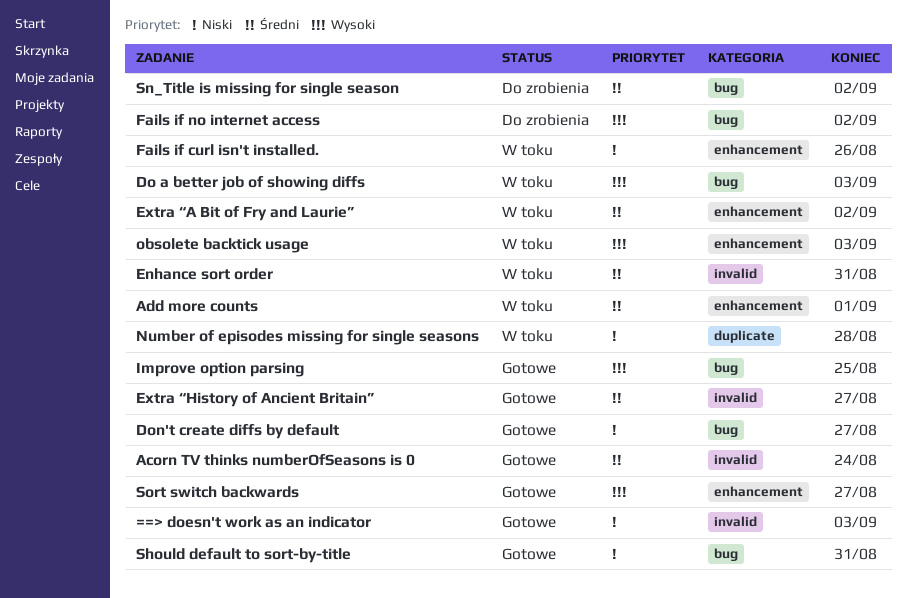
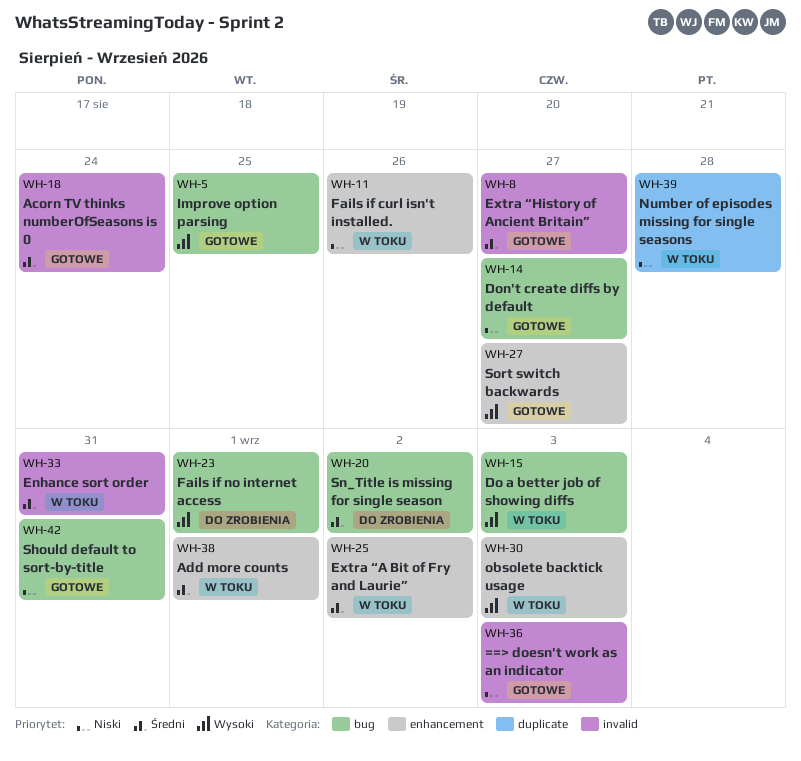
Fails if no internet access, due: Sep 2 -> Sep 1

